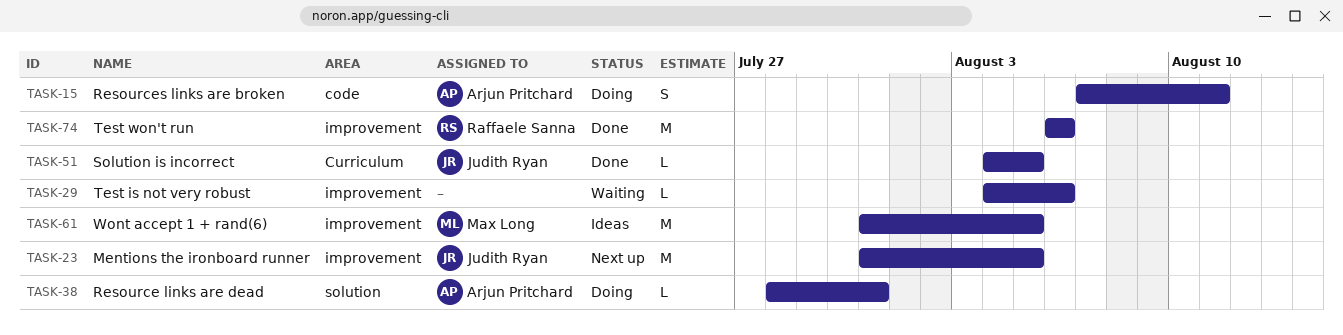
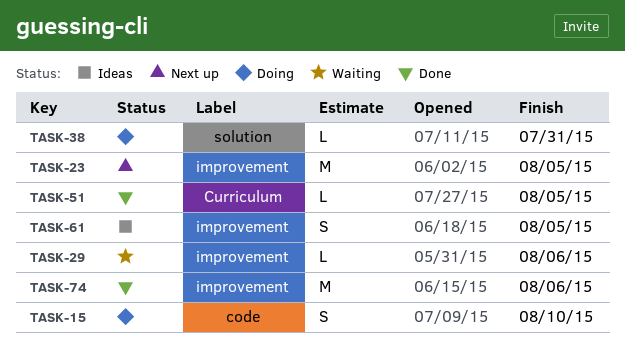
TASK-15, due: Aug 11 -> Aug 10
TASK-61, estimate: M -> S

